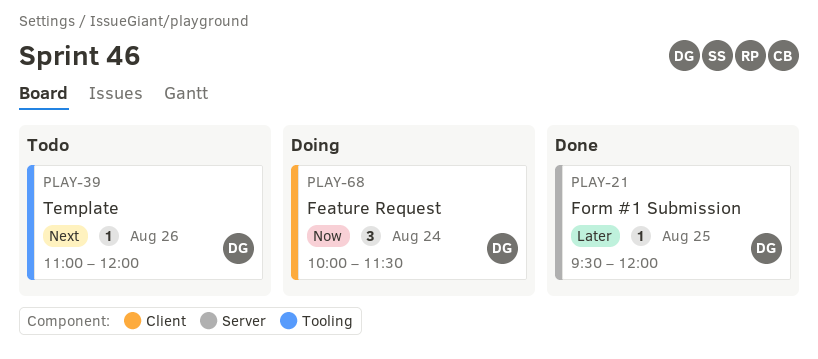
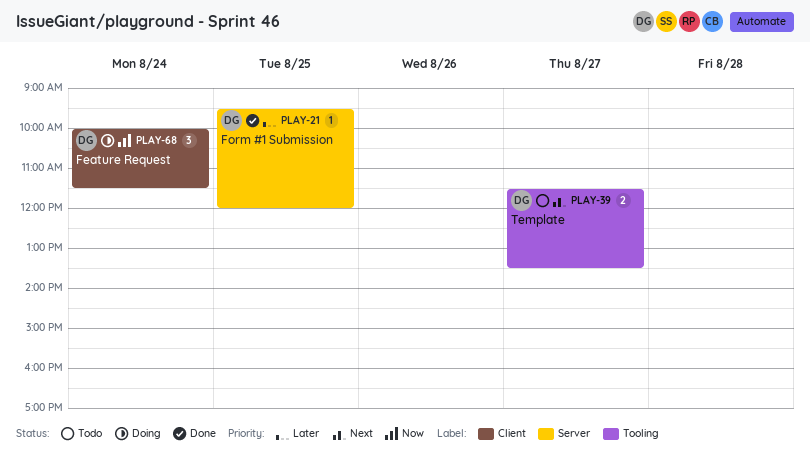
PLAY-39, estimate: 1 -> 2
PLAY-39, day: Aug 26 -> Aug 27
PLAY-39, begins: 11:00 -> 11:30
PLAY-39, ends: 12:00 -> 13:30

